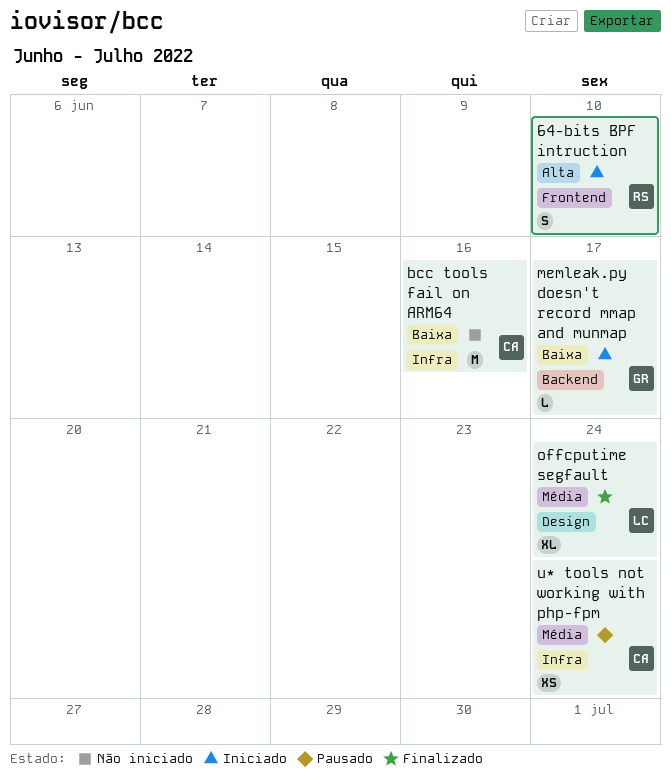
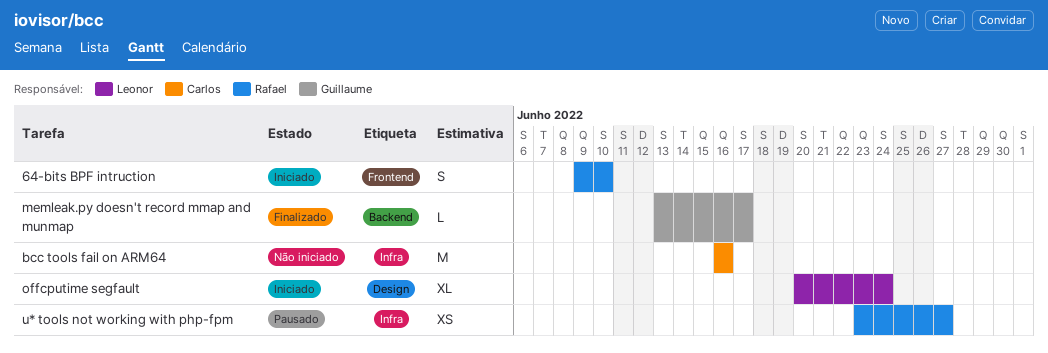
memleak.py doesn't record mmap and munmap, status: Iniciado -> Finalizado
offcputime segfault, status: Finalizado -> Iniciado
u* tools not working with php-fpm, owner: Carlos -> Rafael
u* tools not working with php-fpm, due: Jun 24 -> Jun 27

